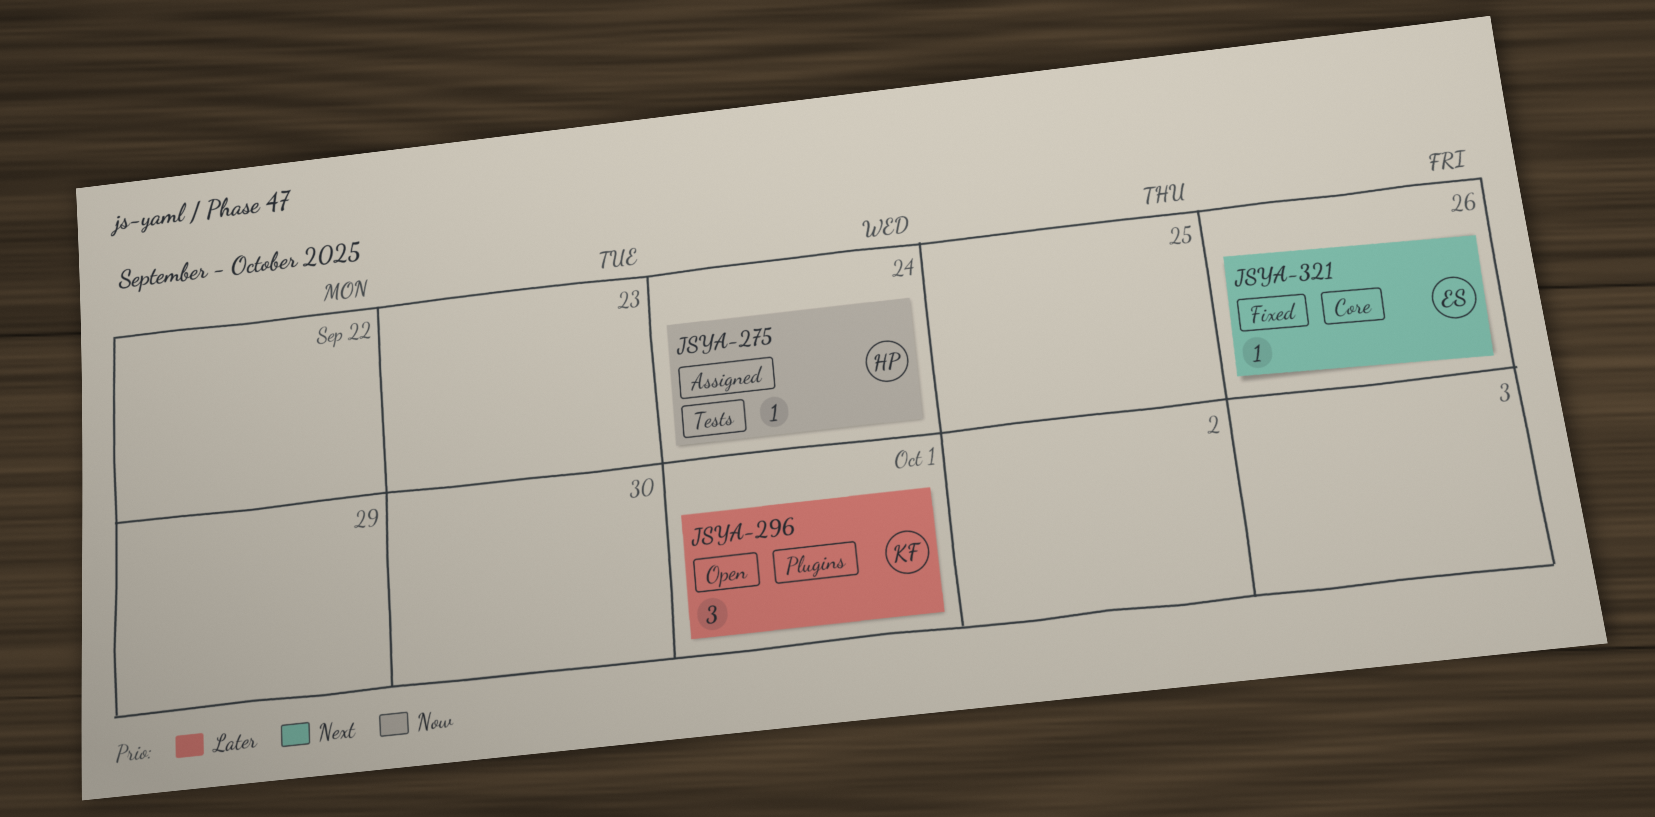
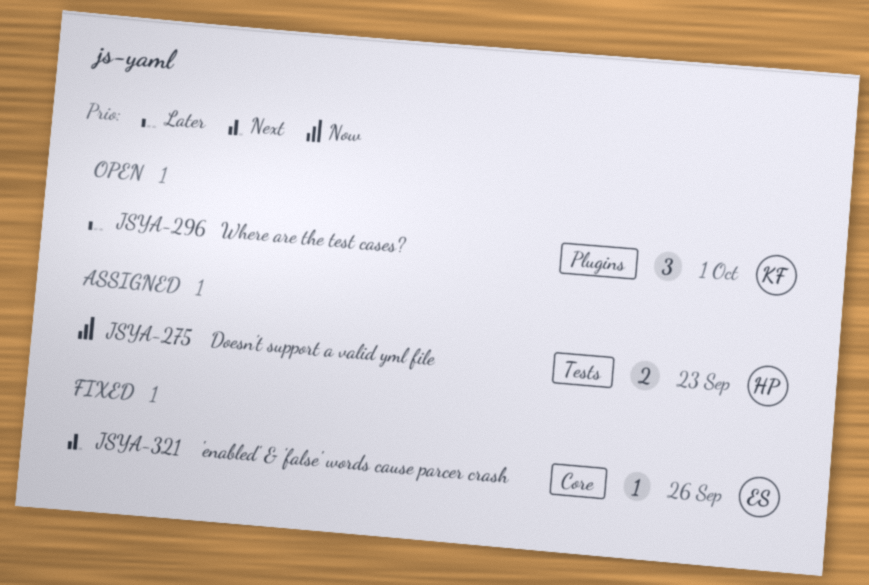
JSYA-275, estimate: 1 -> 2
JSYA-275, due: Sep 24 -> Sep 23

